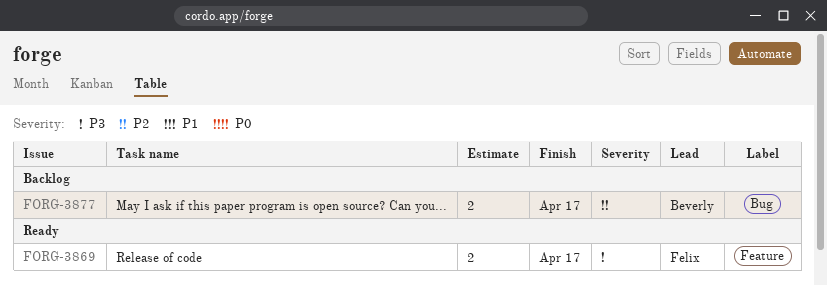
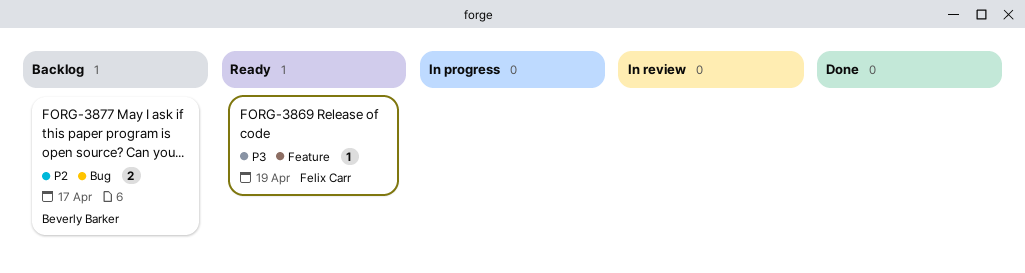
FORG-3869, estimate: 2 -> 1
FORG-3869, due: Apr 17 -> Apr 19

